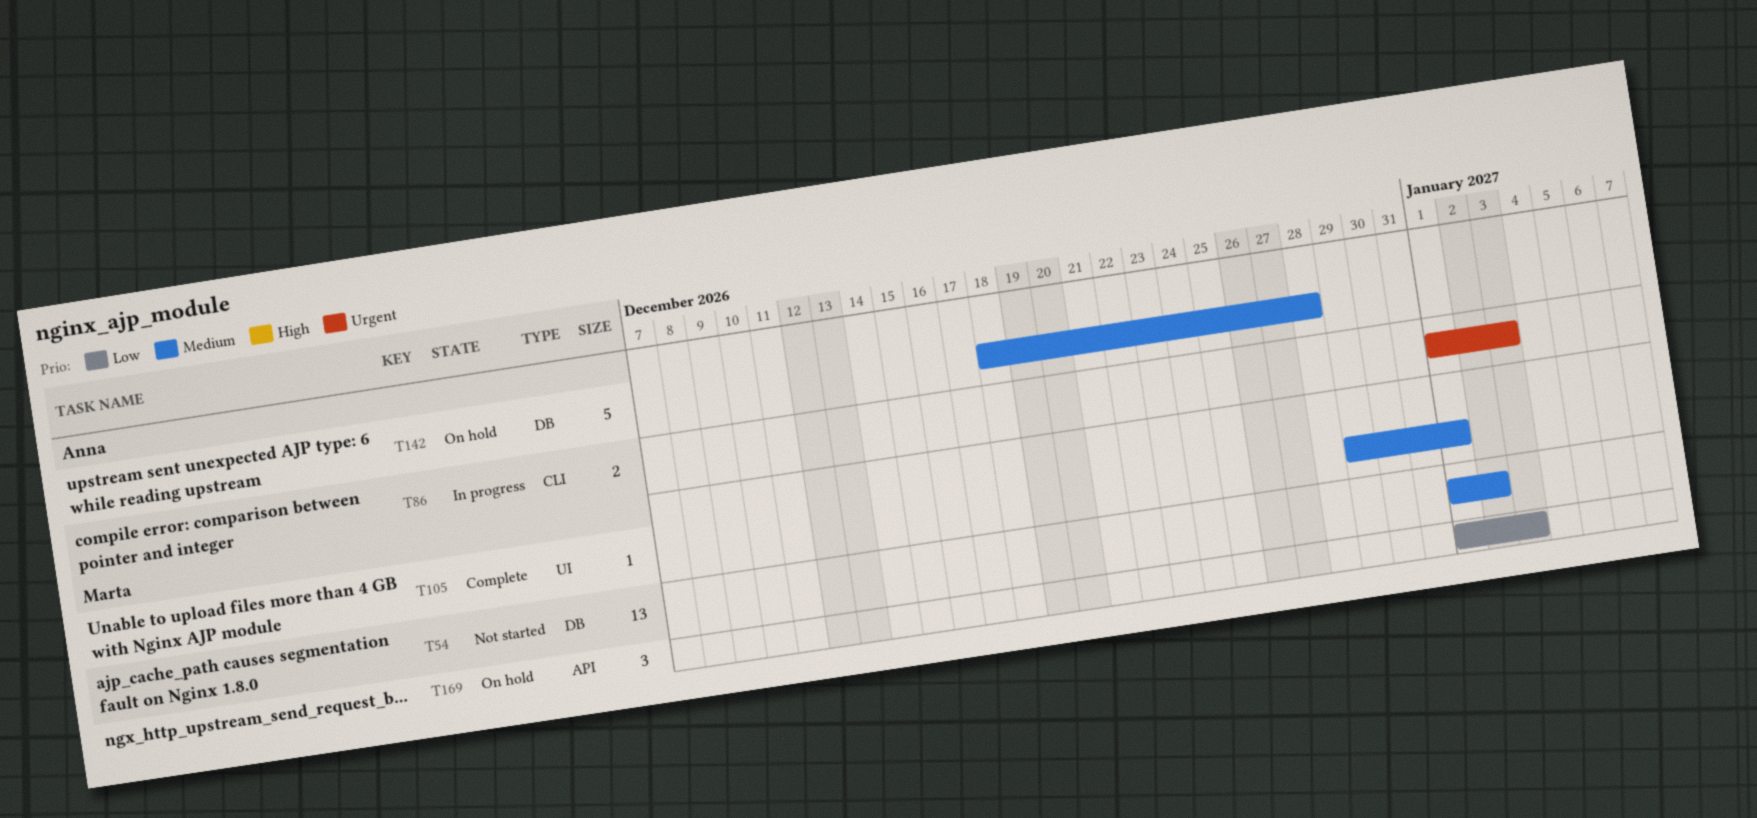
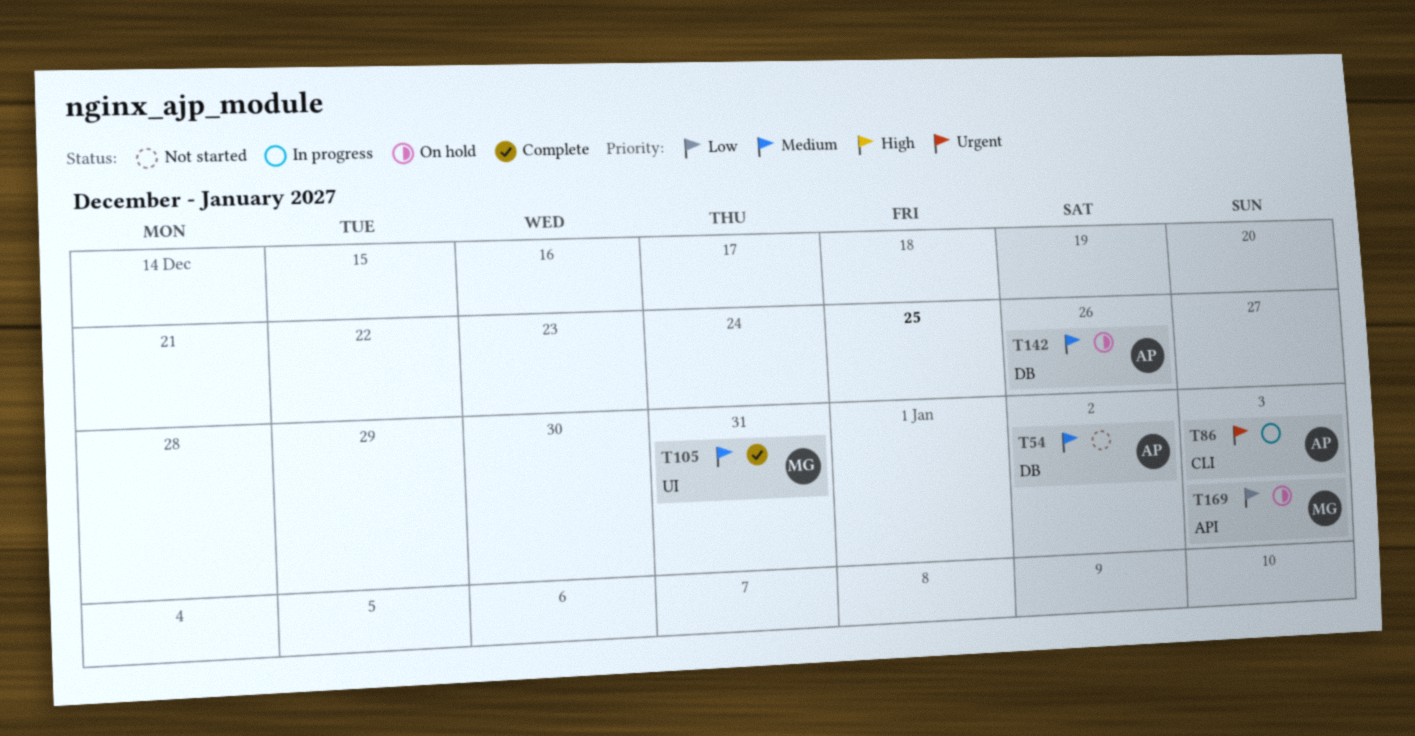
T54, owner: Marta -> Anna
T105, due: Jan 1 -> Dec 31
T142, due: Dec 28 -> Dec 26

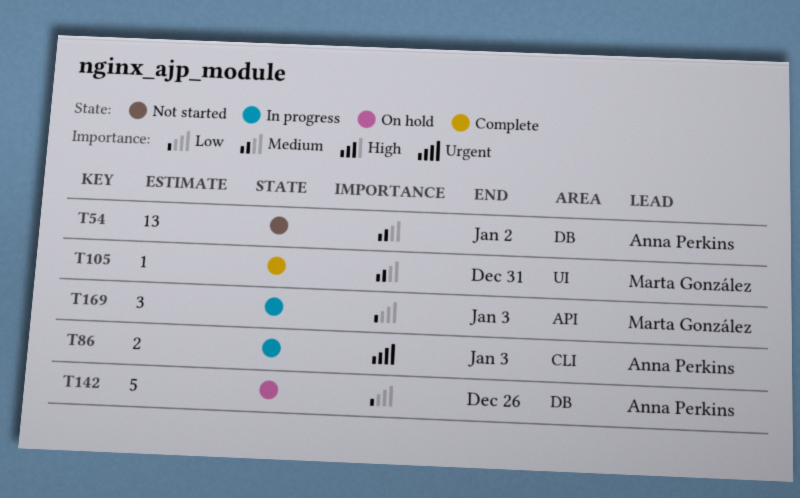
T142, priority: Medium -> Low
T169, status: On hold -> In progress

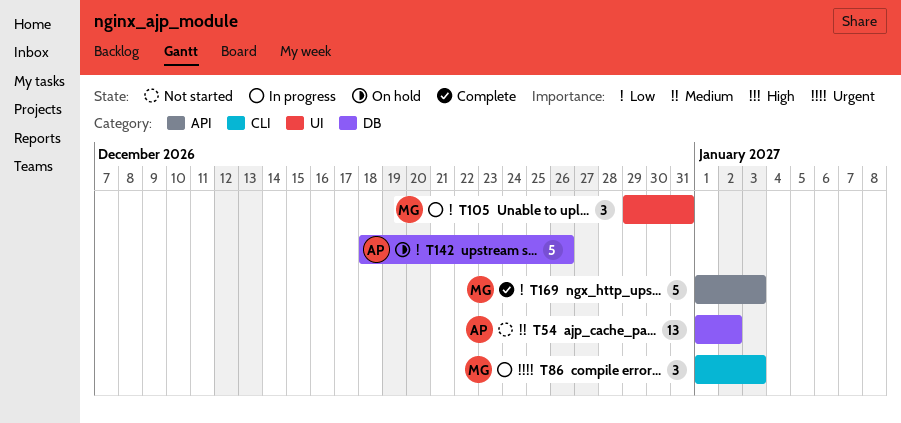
T86, owner: Anna Perkins -> Marta González
T86, estimate: 2 -> 3
T105, status: Complete -> In progress
T105, priority: Medium -> Low
T105, estimate: 1 -> 3
T169, status: In progress -> Complete
T169, estimate: 3 -> 5

